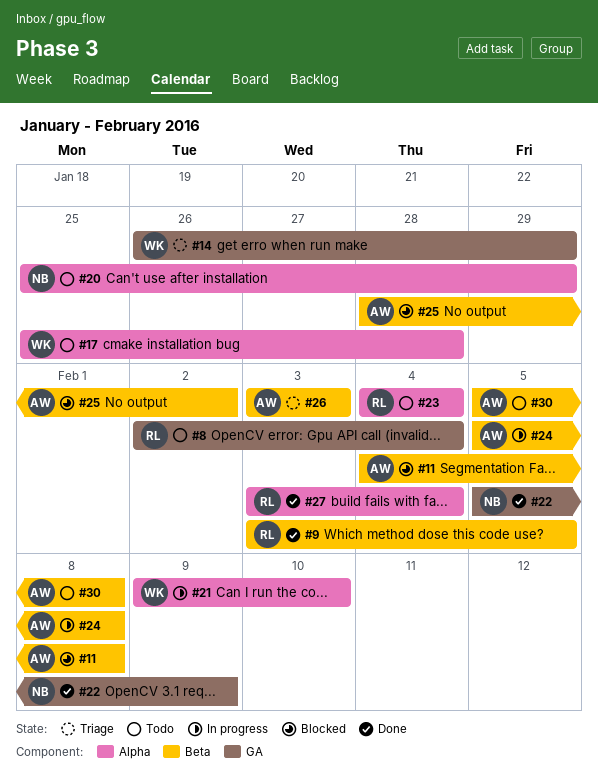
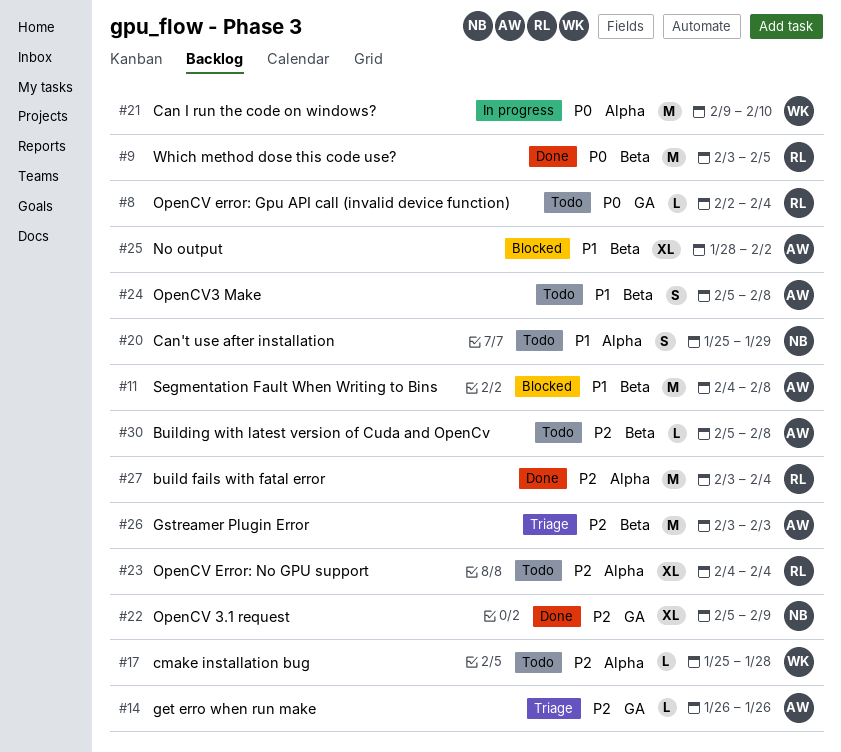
#14, owner: WK -> AW
#14, due: Jan 29 -> Jan 26
#24, status: In progress -> Todo

